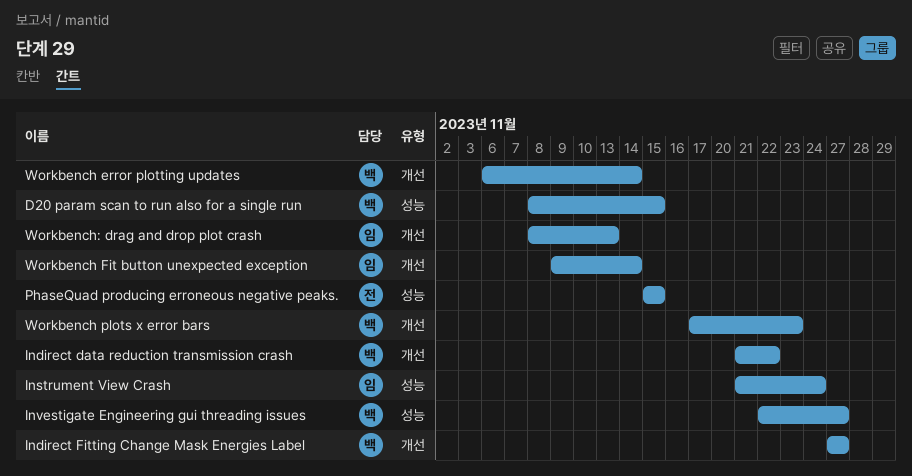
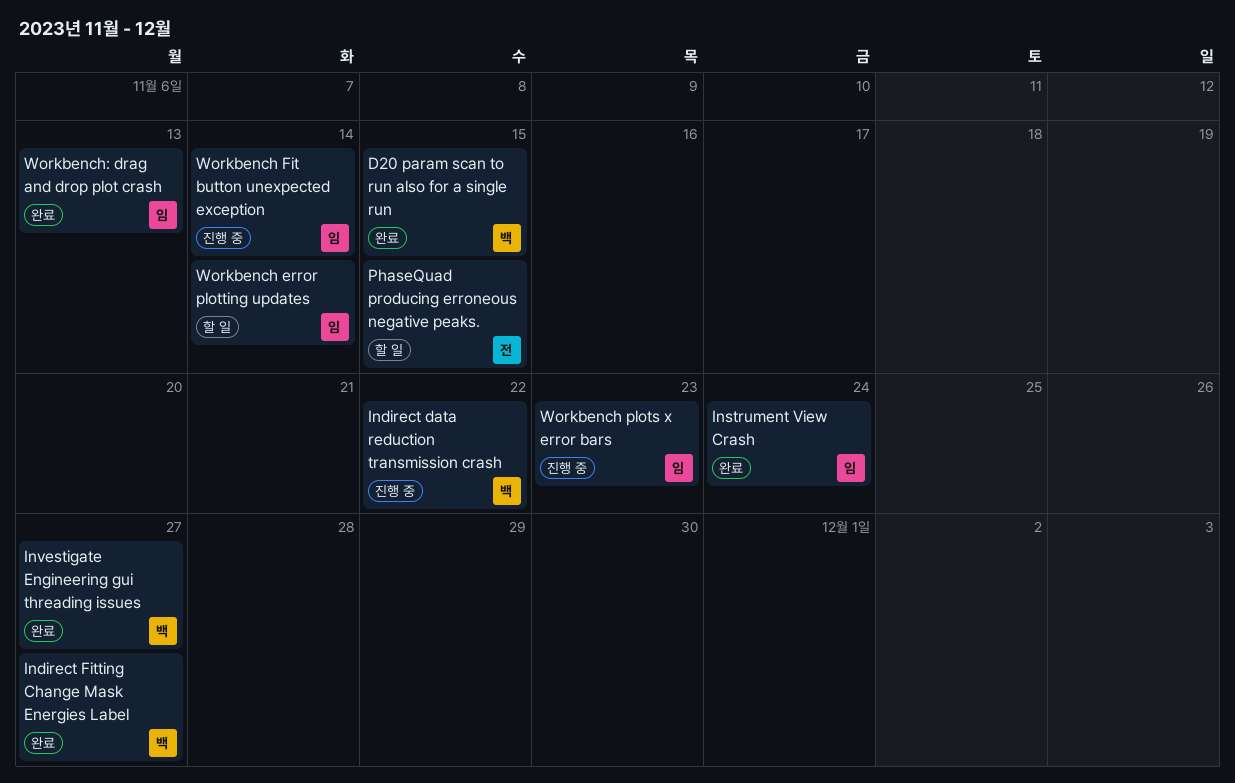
Workbench error plotting updates, owner: 백 -> 임
Workbench plots x error bars, owner: 백 -> 임

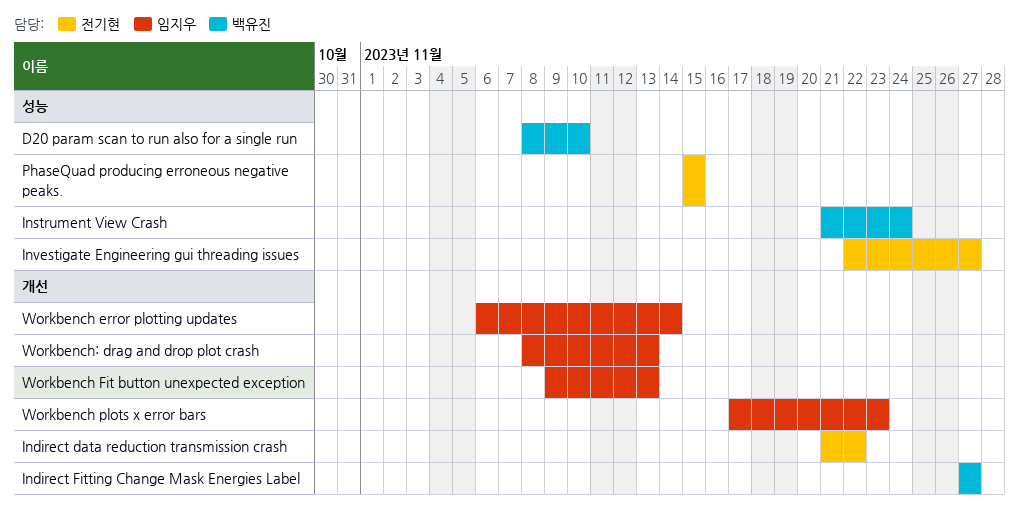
D20 param scan to run also for a single run, due: Nov 15 -> Nov 10
Indirect data reduction transmission crash, owner: 백유진 -> 전기현
Instrument View Crash, owner: 임지우 -> 백유진
Investigate Engineering gui threading issues, owner: 백유진 -> 전기현
Workbench Fit button unexpected exception, due: Nov 14 -> Nov 13

